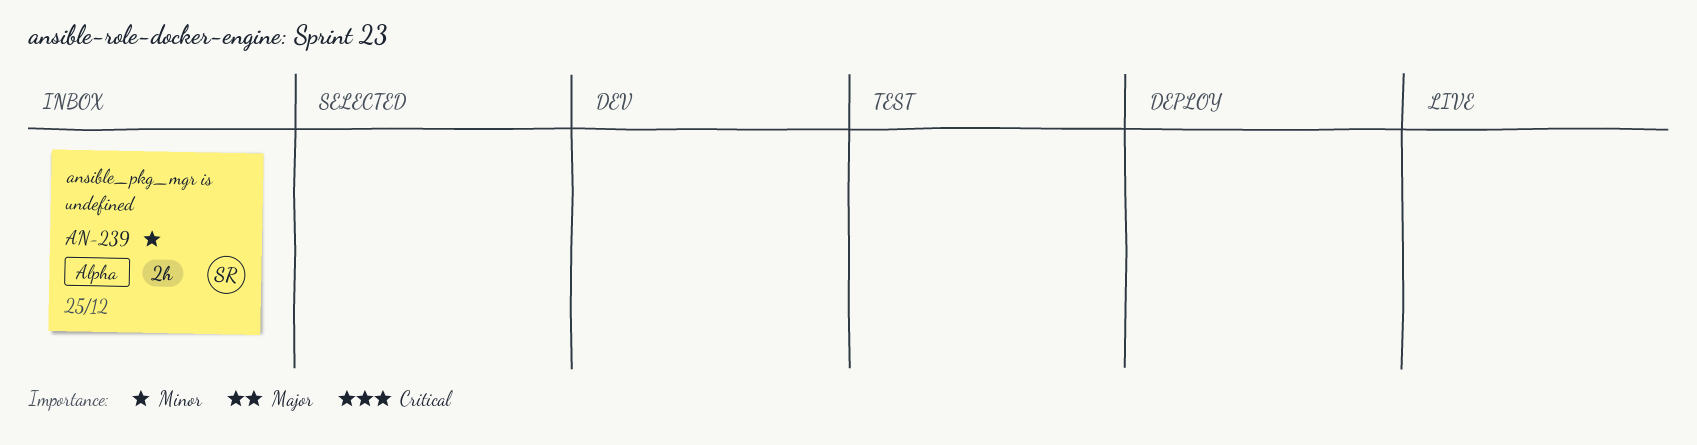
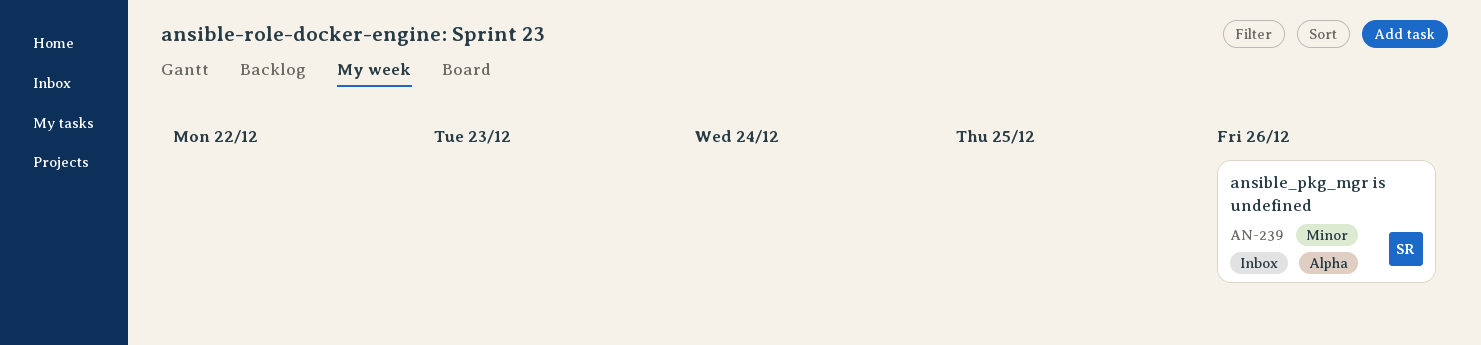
AN-239, due: Dec 25 -> Dec 26

